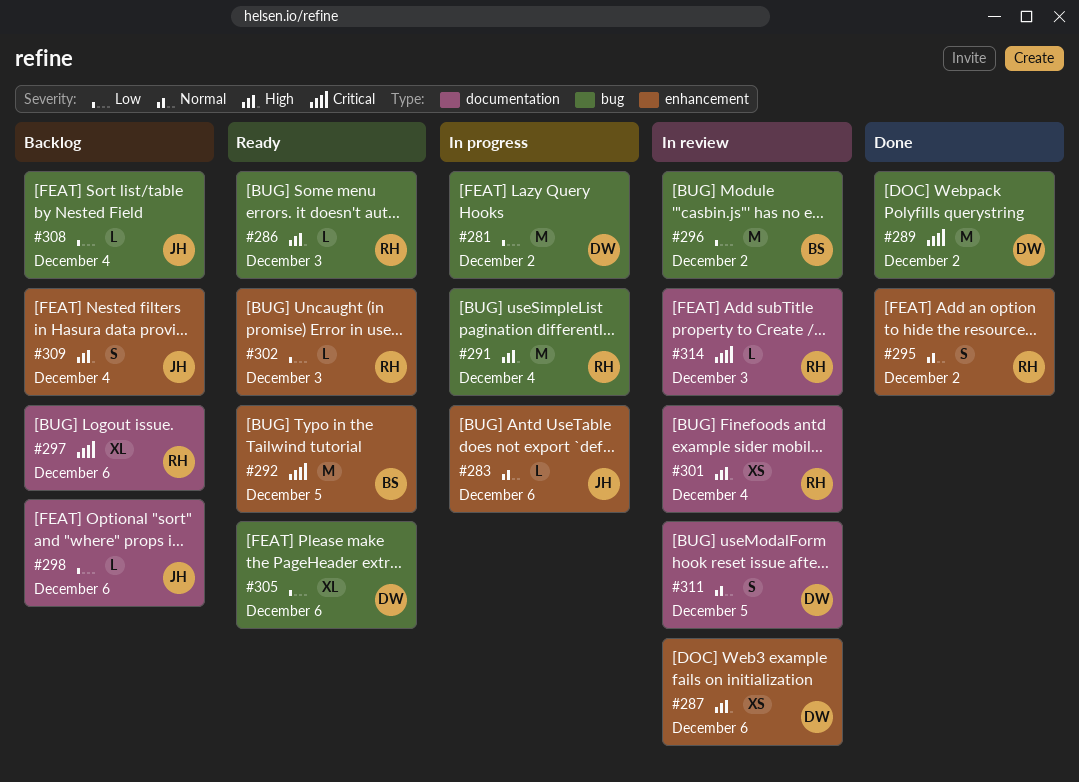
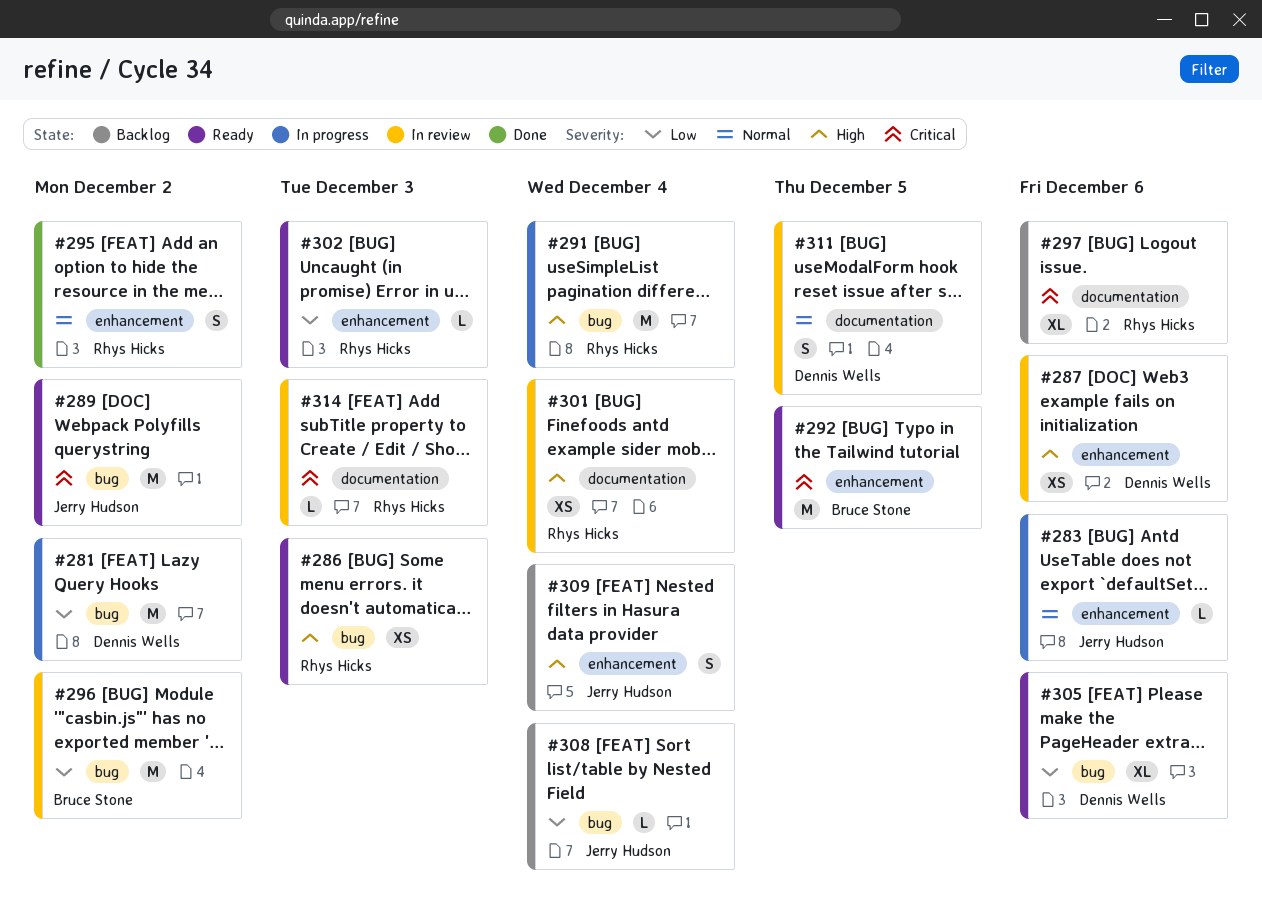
#286, estimate: L -> XS
#289, status: Done -> Ready
#289, owner: Dennis Wells -> Jerry Hudson
#298: present -> none

